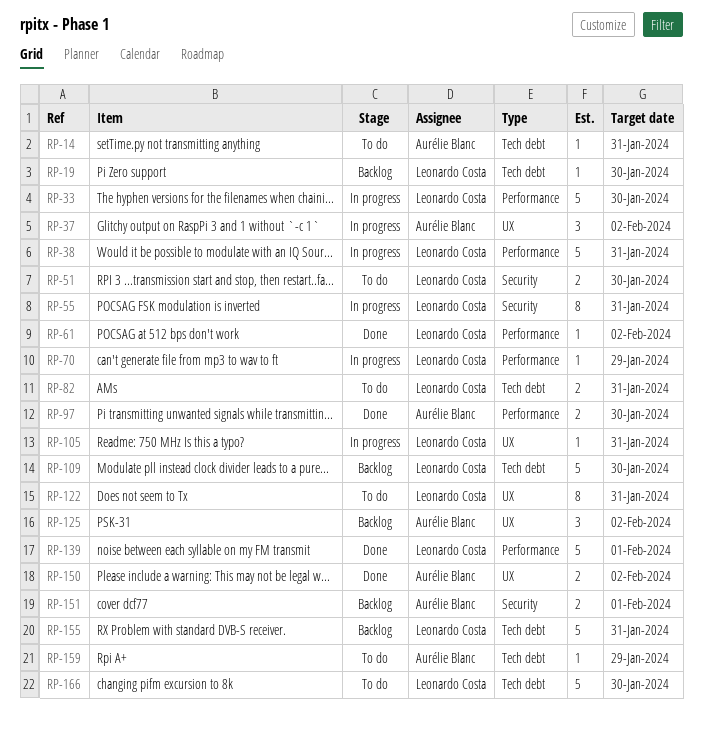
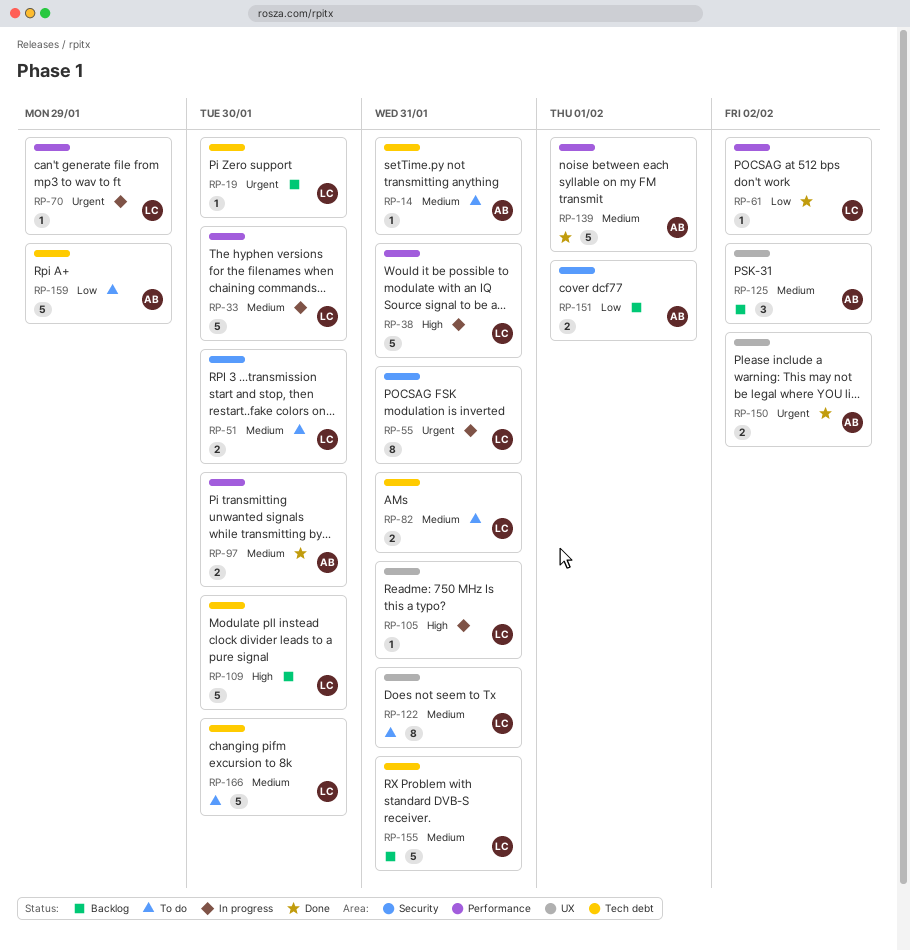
RP-37: present -> none
RP-139, owner: Leonardo Costa -> Aurélie Blanc
RP-159, estimate: 1 -> 5

